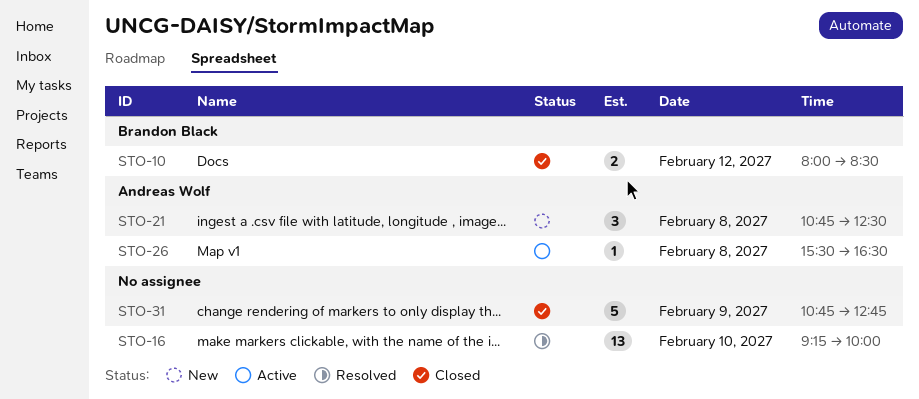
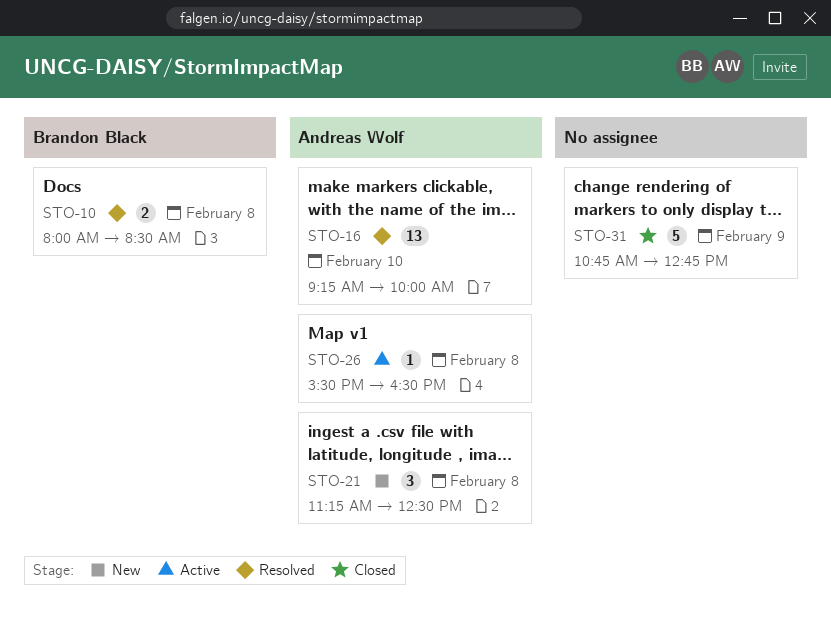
STO-10, status: Closed -> Resolved
STO-10, day: Feb 12 -> Feb 8
STO-16, owner: none -> Andreas Wolf
STO-21, begins: 10:45 -> 11:15

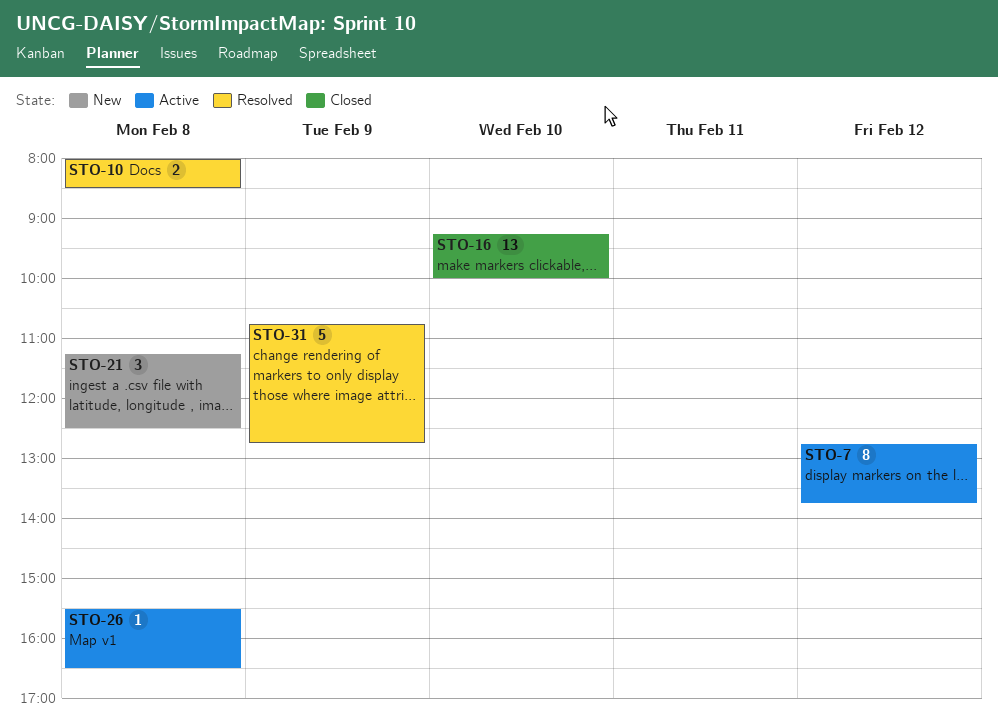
STO-7: none -> present
STO-16, status: Resolved -> Closed
STO-31, status: Closed -> Resolved

